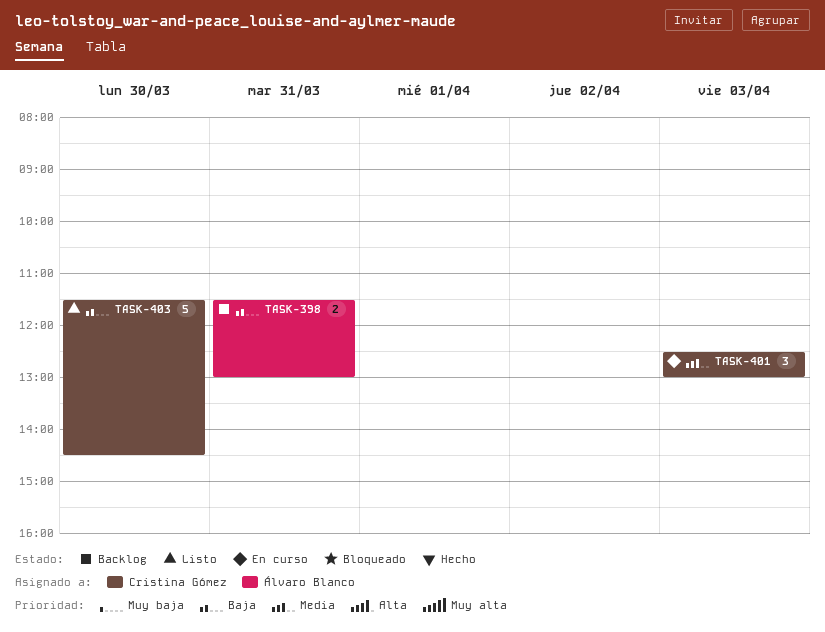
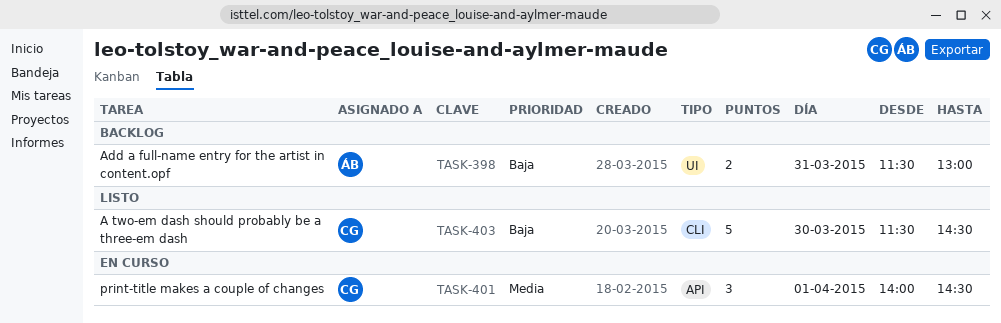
TASK-401, day: Apr 3 -> Apr 1
TASK-401, begins: 12:30 -> 14:00
TASK-401, ends: 13:00 -> 14:30

